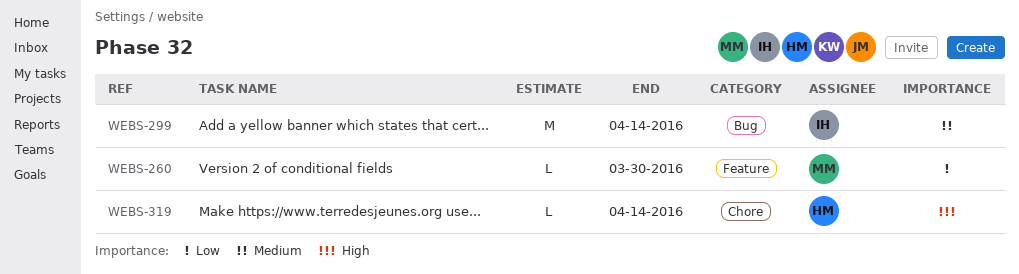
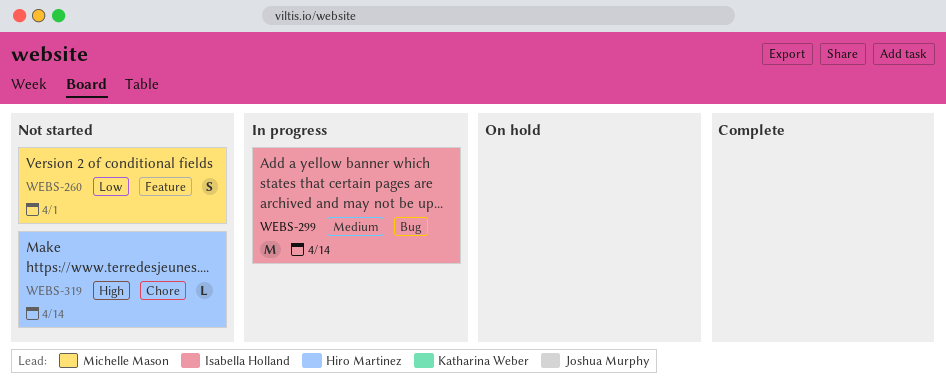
WEBS-260, estimate: L -> S
WEBS-260, due: Mar 30 -> Apr 1

